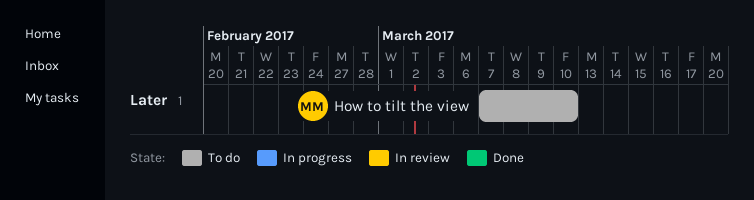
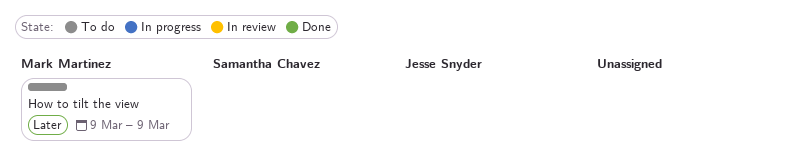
How to tilt the view, start: Mar 7 -> Mar 9
How to tilt the view, due: Mar 10 -> Mar 9

